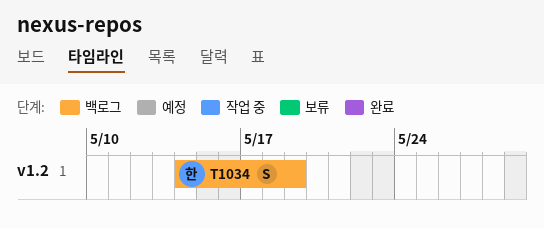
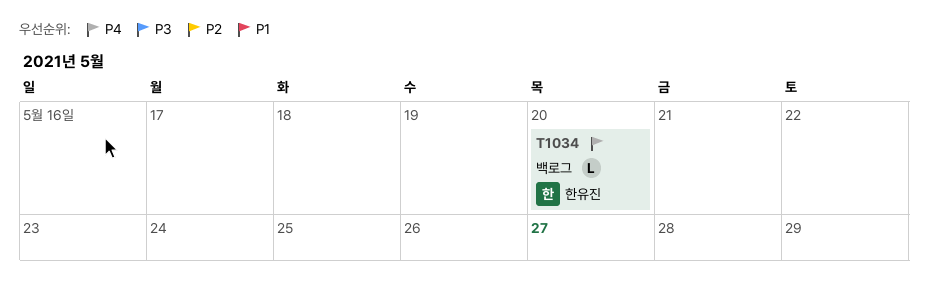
T1034, estimate: S -> L
T1034, due: May 19 -> May 20

